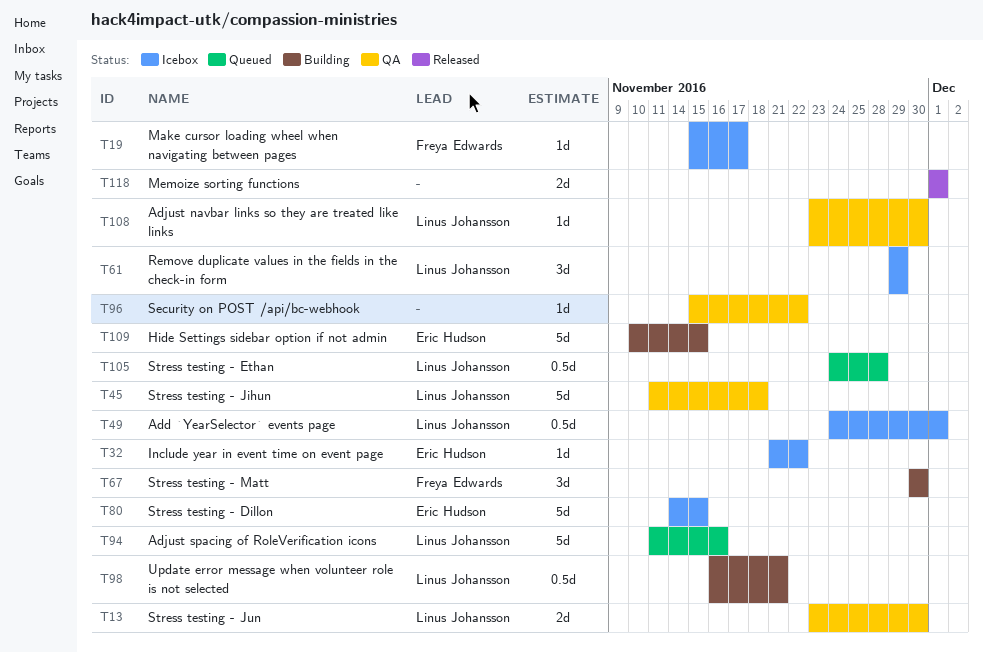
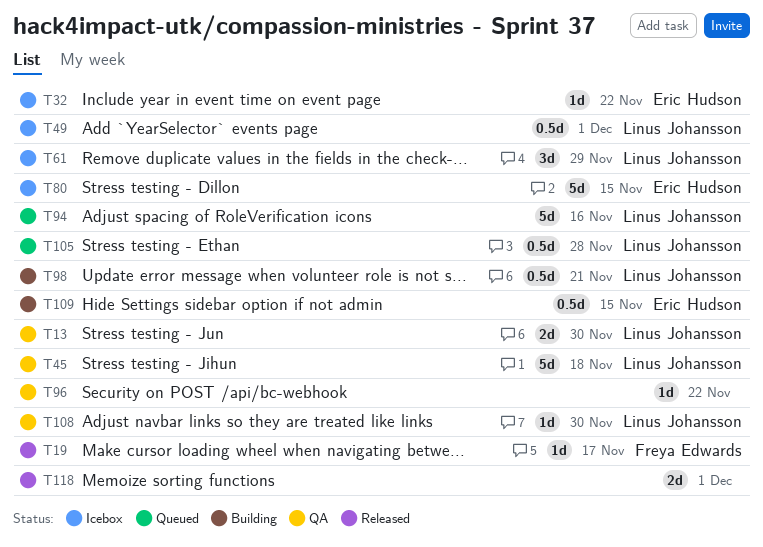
T19, status: Icebox -> Released
T67: present -> none
T109, estimate: 5d -> 0.5d

